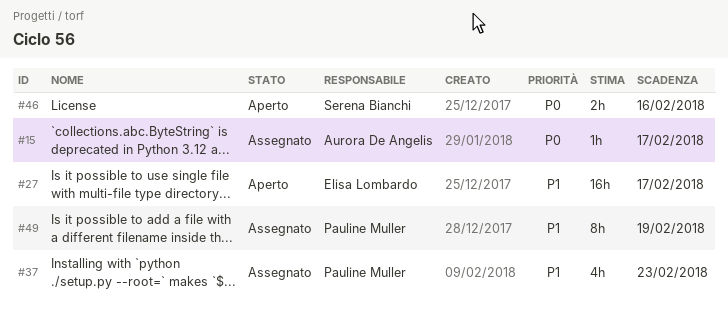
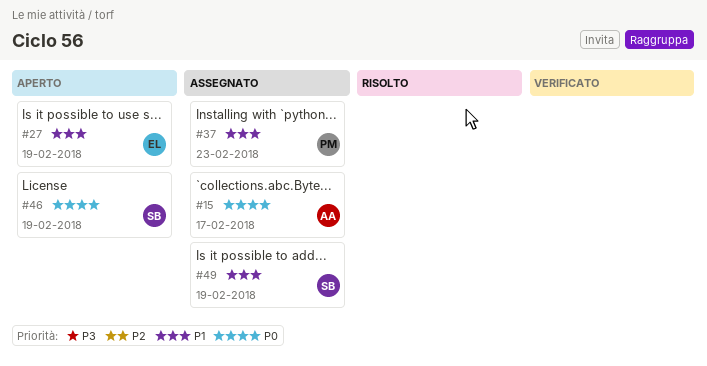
#27, due: Feb 17 -> Feb 19
#46, due: Feb 16 -> Feb 19
#49, owner: Pauline Muller -> Serena Bianchi

